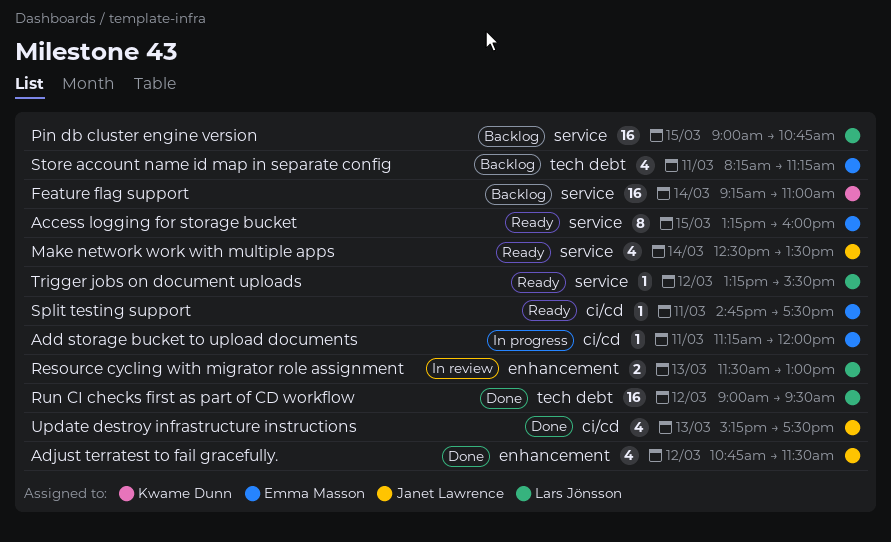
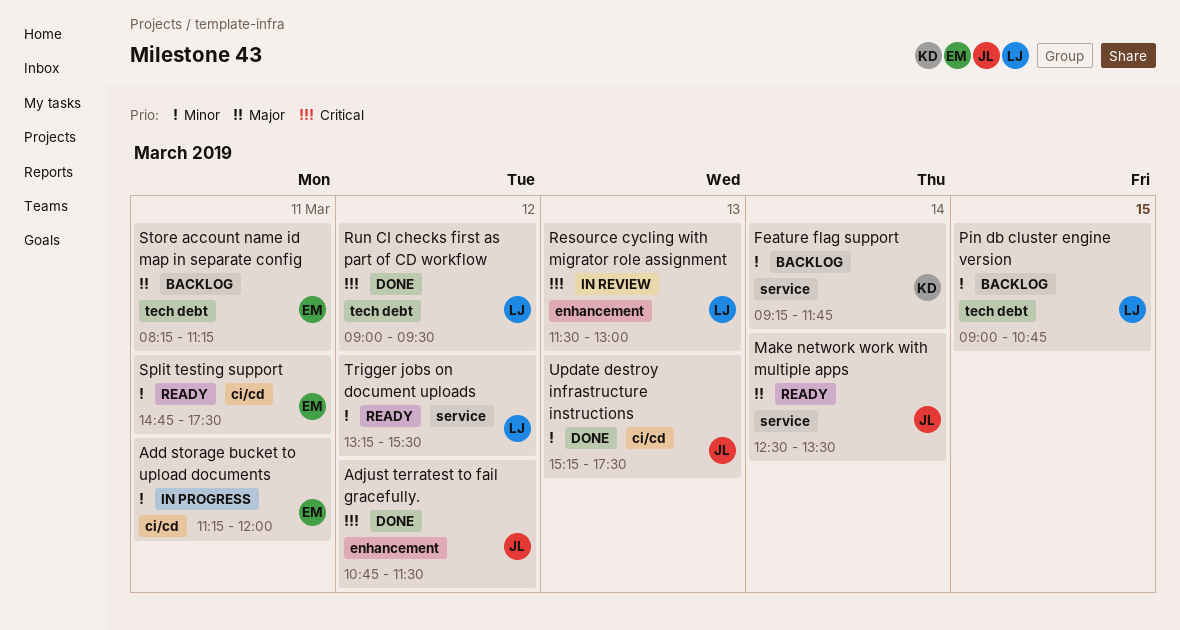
Access logging for storage bucket: present -> none
Feature flag support, ends: 11:00 -> 11:45
Pin db cluster engine version, label: service -> tech debt

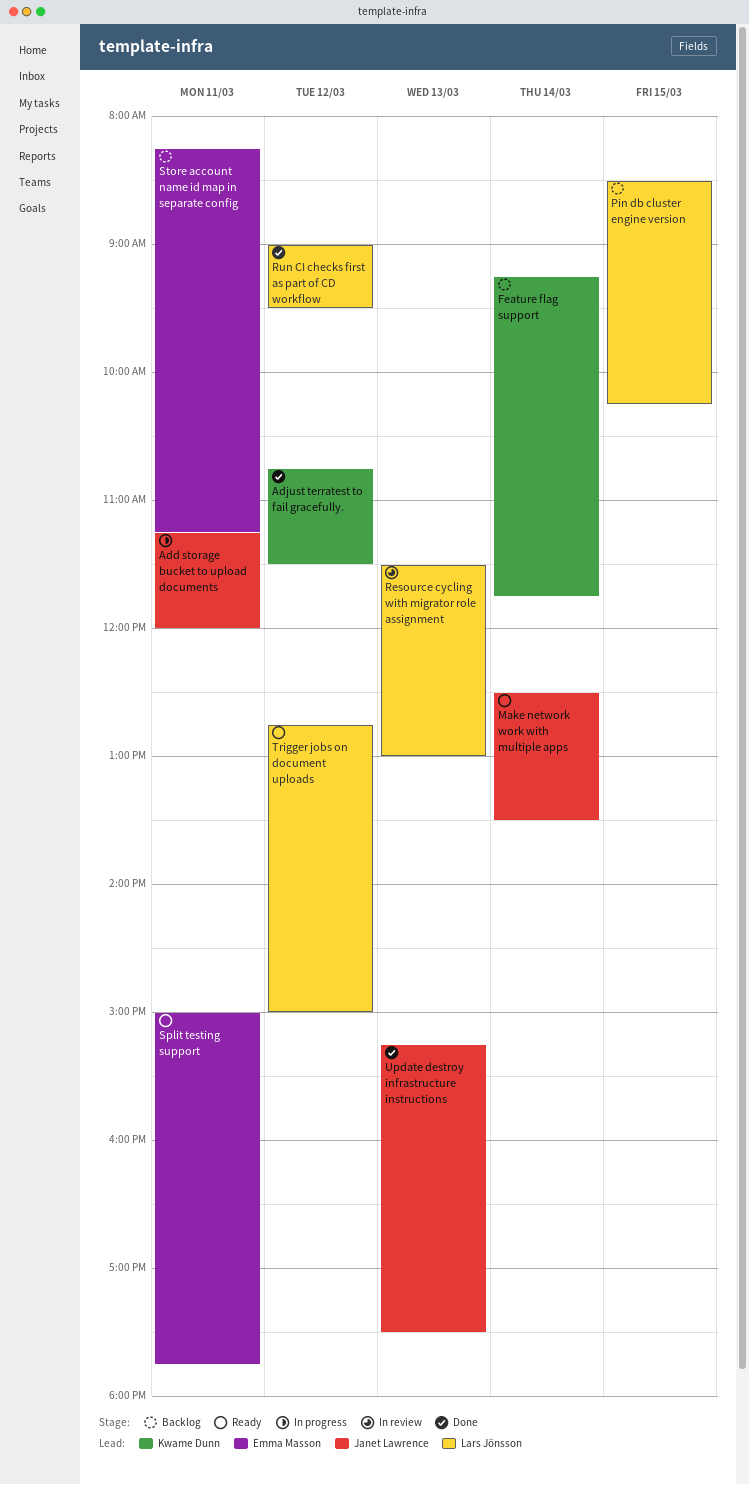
Add storage bucket to upload documents, owner: Emma Masson -> Janet Lawrence
Adjust terratest to fail gracefully., owner: Janet Lawrence -> Kwame Dunn
Pin db cluster engine version, begins: 09:00 -> 08:30
Pin db cluster engine version, ends: 10:45 -> 10:15
Split testing support, begins: 14:45 -> 15:00
Split testing support, ends: 17:30 -> 17:45
Trigger jobs on document uploads, begins: 13:15 -> 12:45
Trigger jobs on document uploads, ends: 15:30 -> 15:00

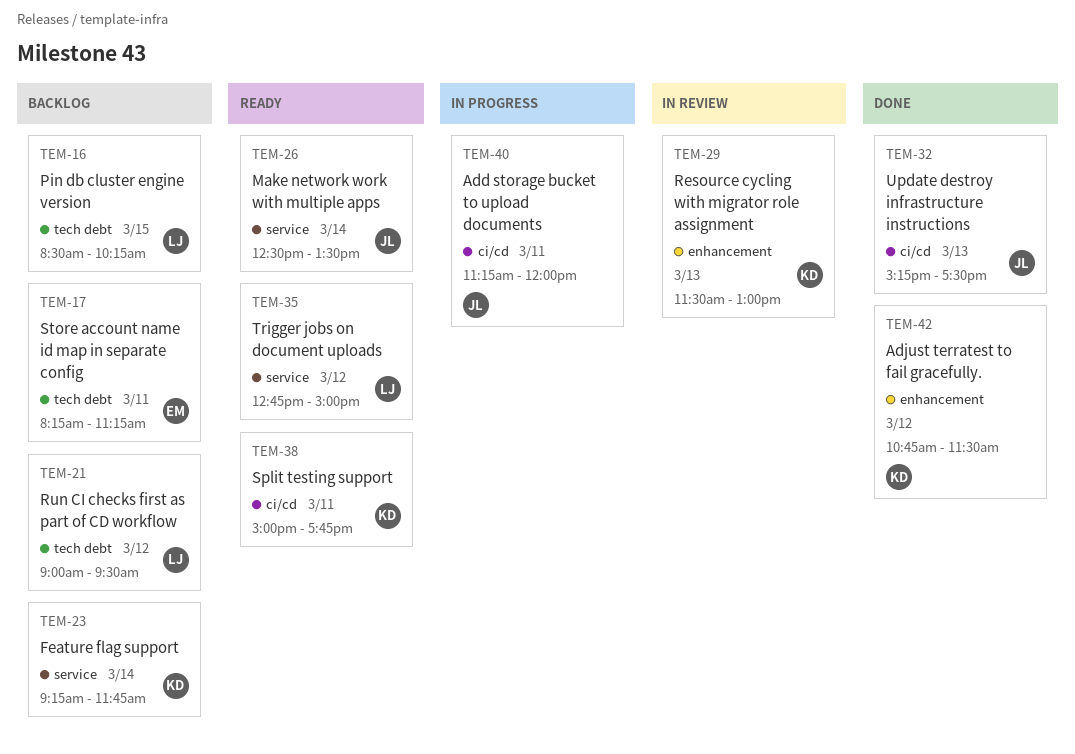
Resource cycling with migrator role assignment, owner: Lars Jönsson -> Kwame Dunn
Run CI checks first as part of CD workflow, status: Done -> Backlog
Split testing support, owner: Emma Masson -> Kwame Dunn

